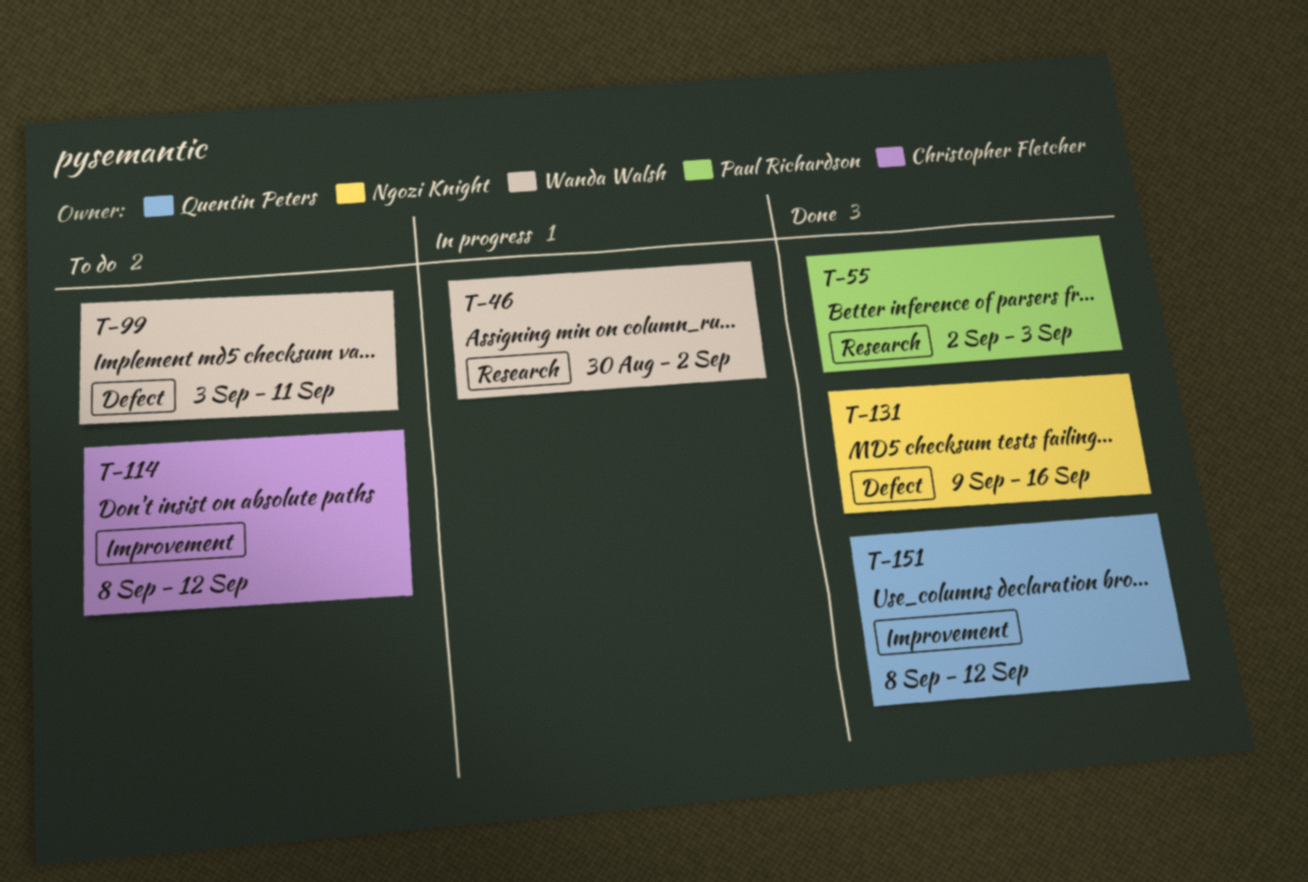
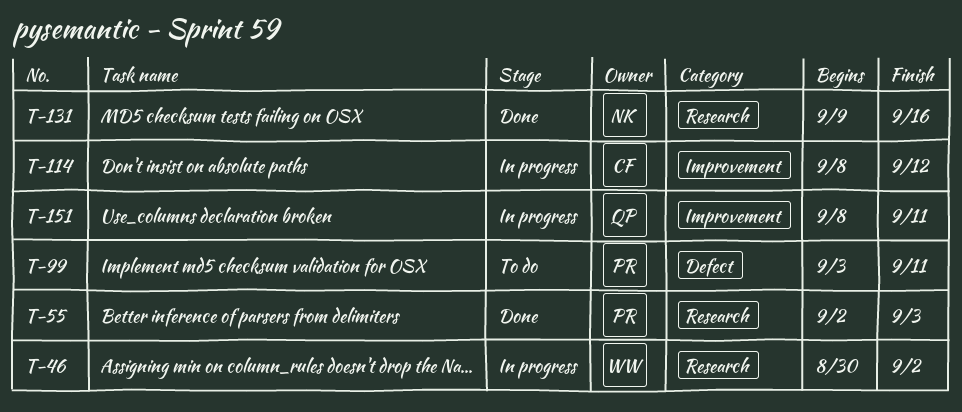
T-99, owner: Wanda Walsh -> Paul Richardson
T-114, status: To do -> In progress
T-131, label: Defect -> Research
T-151, status: Done -> In progress
T-151, due: Sep 12 -> Sep 11

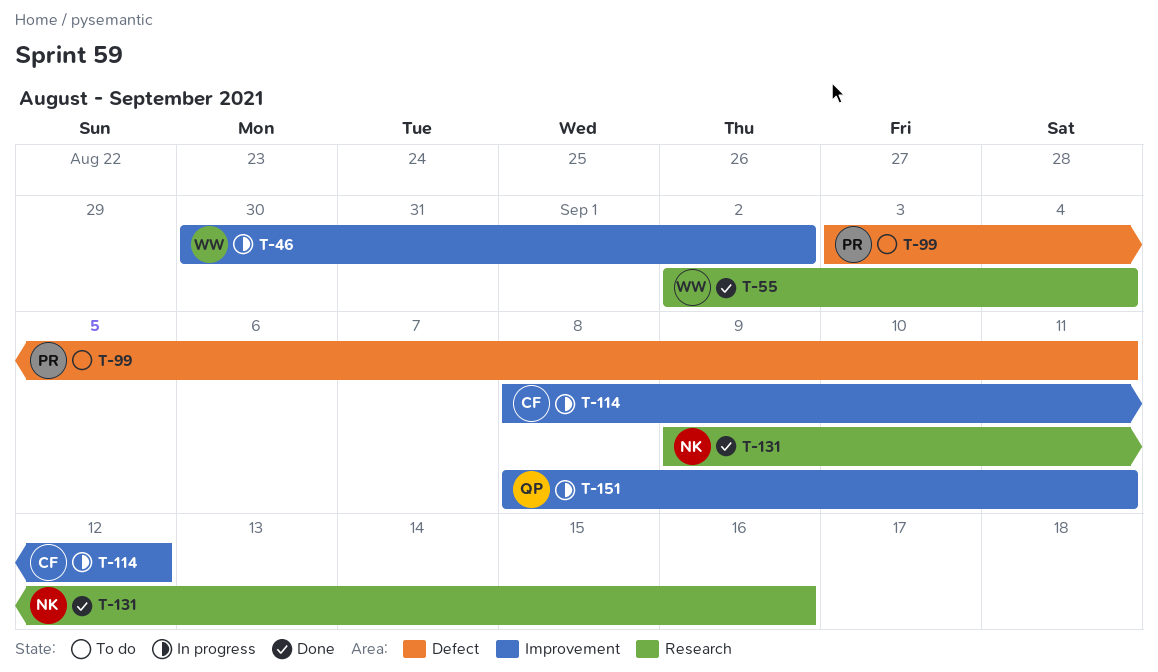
T-46, label: Research -> Improvement
T-55, owner: PR -> WW
T-55, due: Sep 3 -> Sep 4

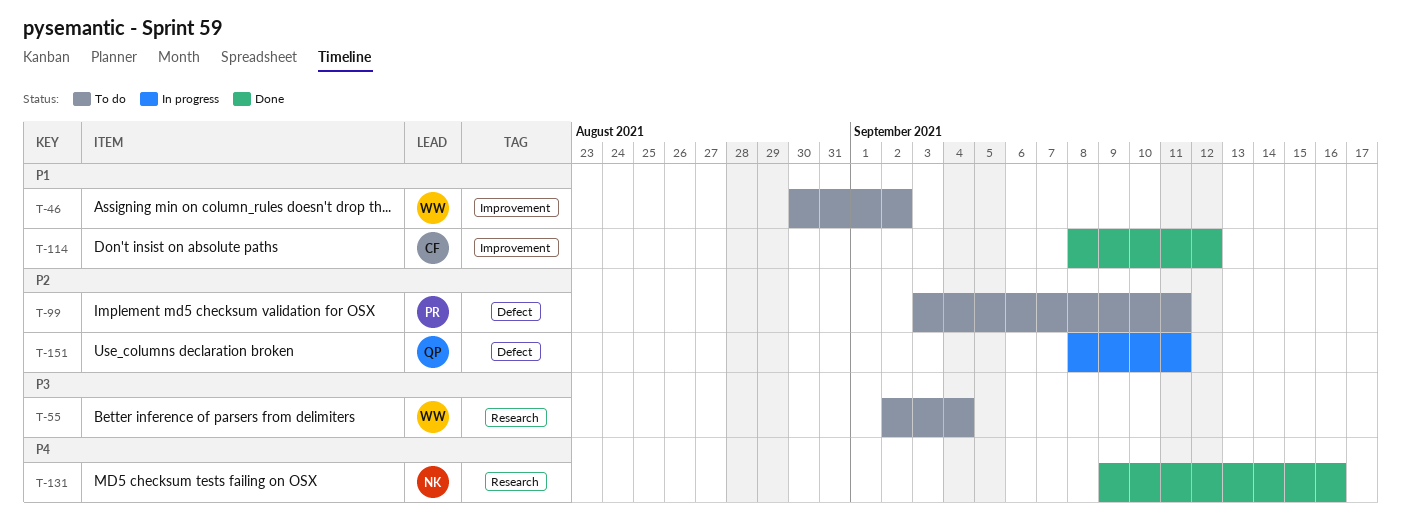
T-46, status: In progress -> To do
T-55, status: Done -> To do
T-114, status: In progress -> Done
T-151, label: Improvement -> Defect

